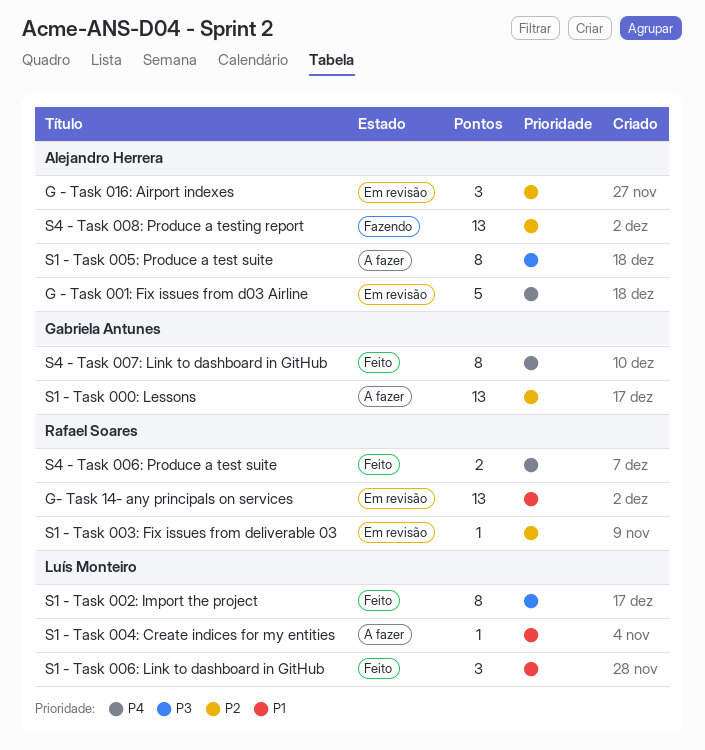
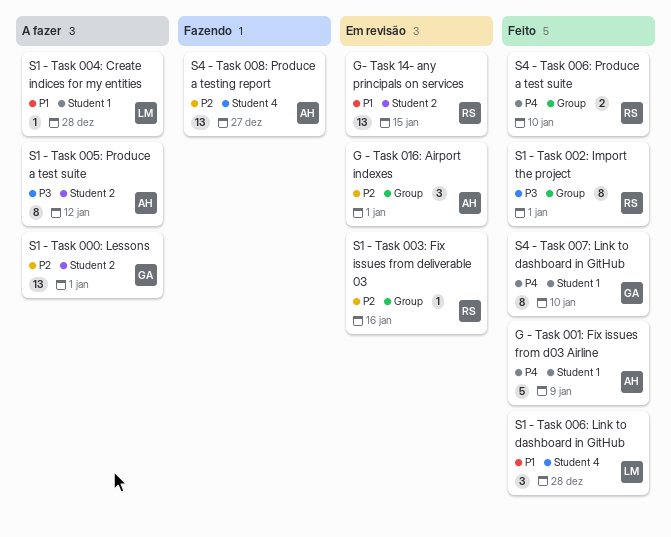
G - Task 001: Fix issues from d03 Airline, status: Em revisão -> Feito
S1 - Task 002: Import the project, owner: Luís Monteiro -> Rafael Soares

